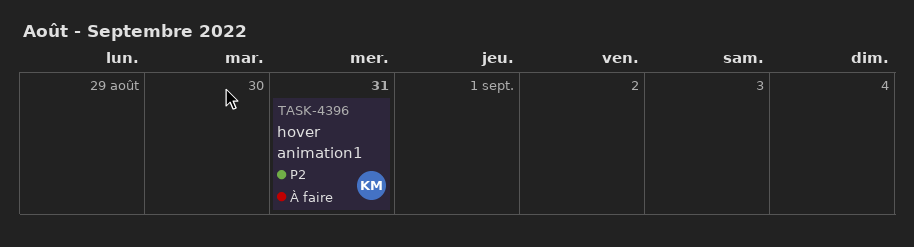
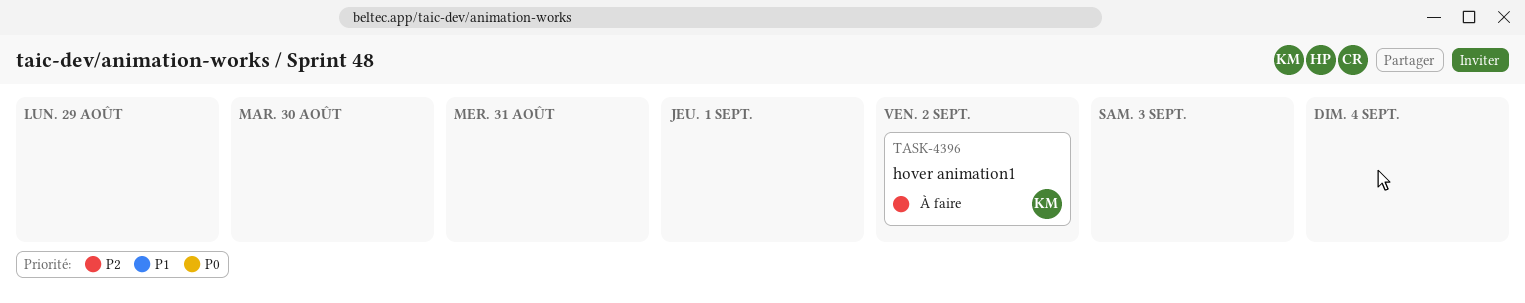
TASK-4396, due: Aug 31 -> Sep 2

